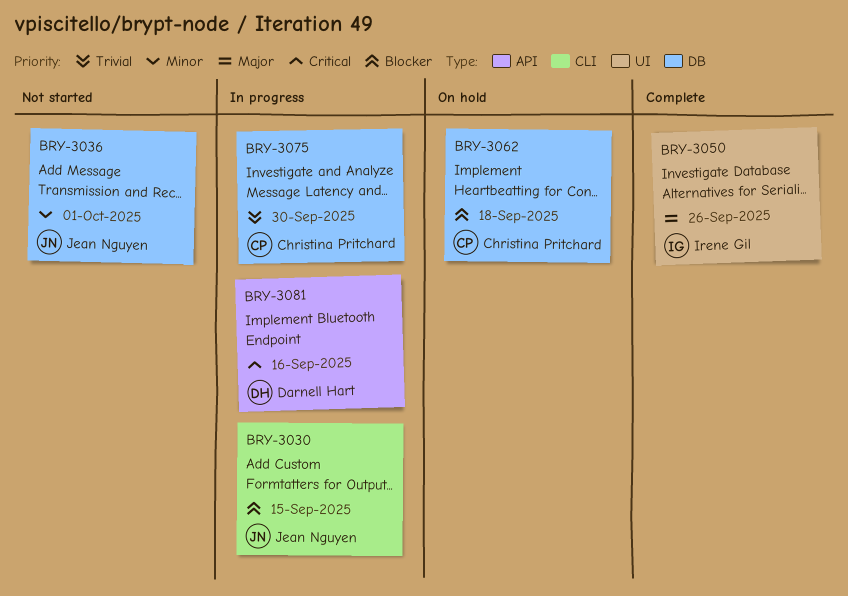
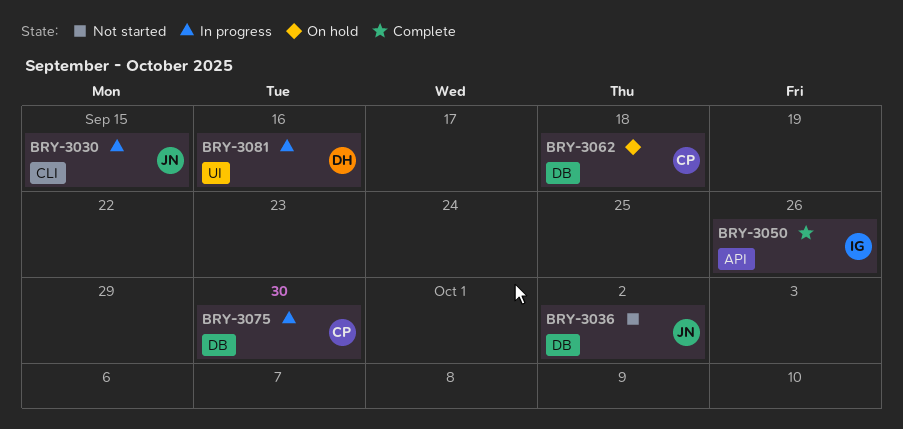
BRY-3036, due: Oct 1 -> Oct 2
BRY-3050, label: UI -> API
BRY-3081, label: API -> UI

